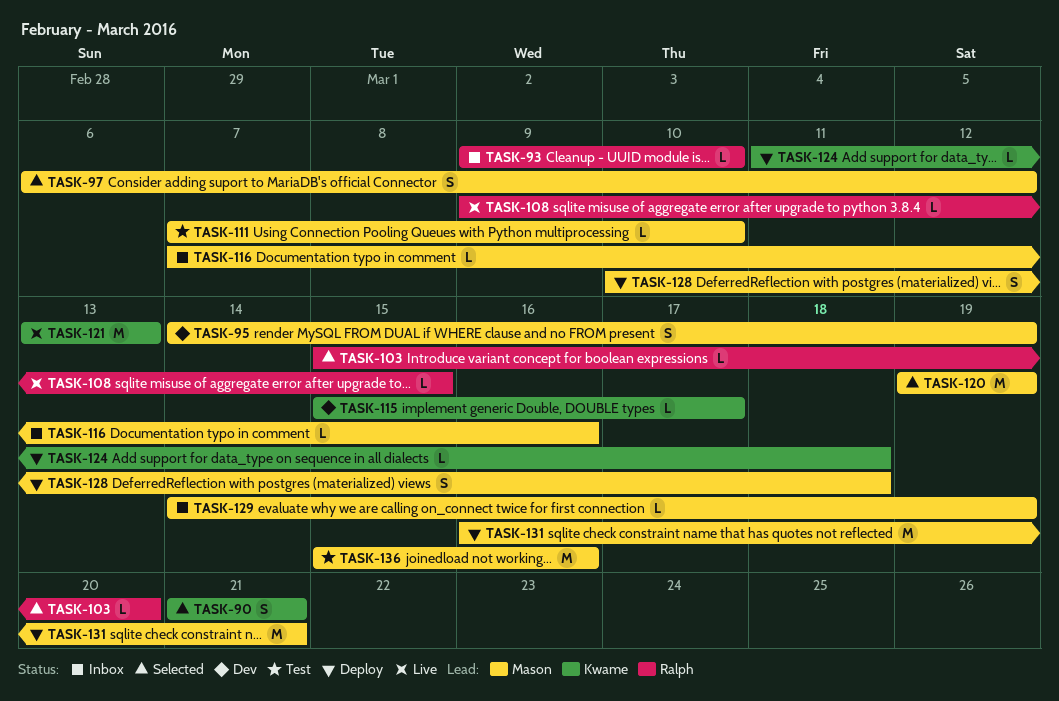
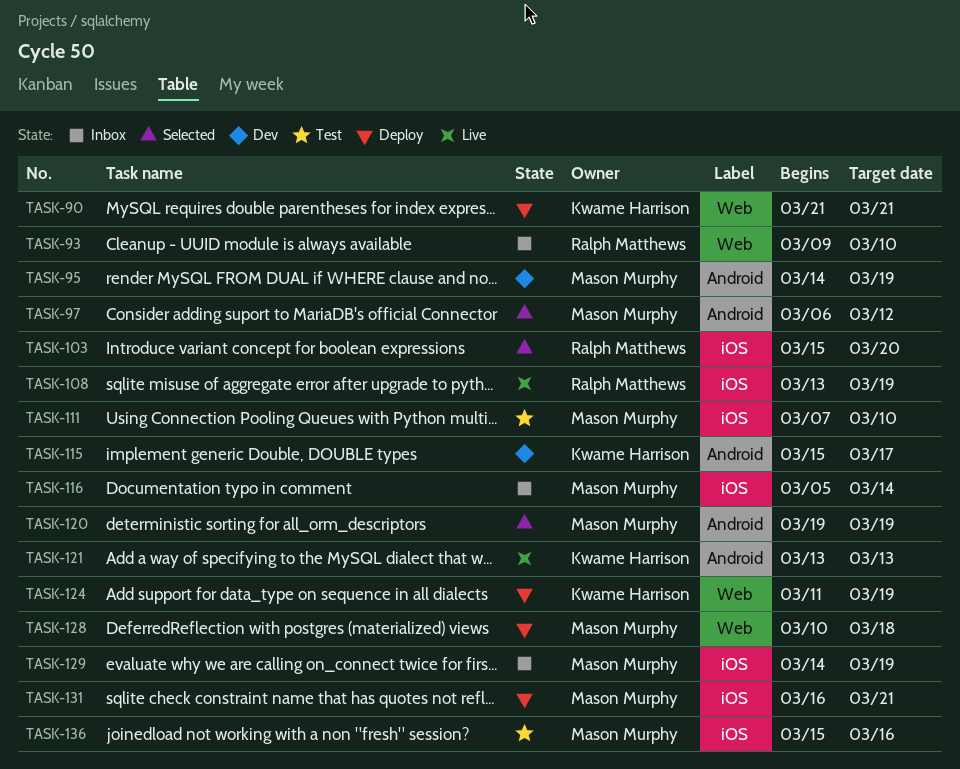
TASK-90, status: Selected -> Deploy
TASK-108, start: Mar 9 -> Mar 13
TASK-108, due: Mar 15 -> Mar 19
TASK-116, start: Mar 7 -> Mar 5
TASK-116, due: Mar 16 -> Mar 14
TASK-124, due: Mar 18 -> Mar 19

